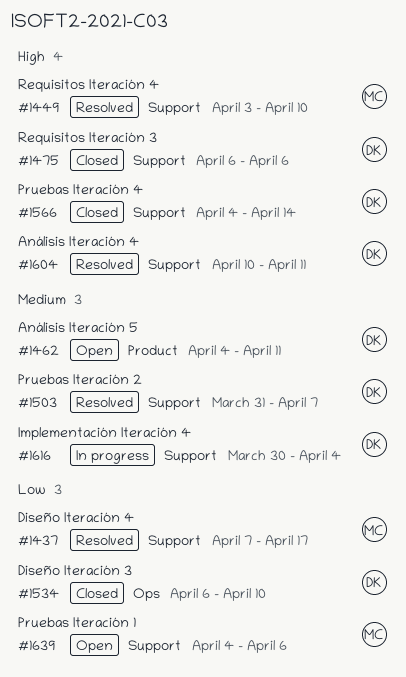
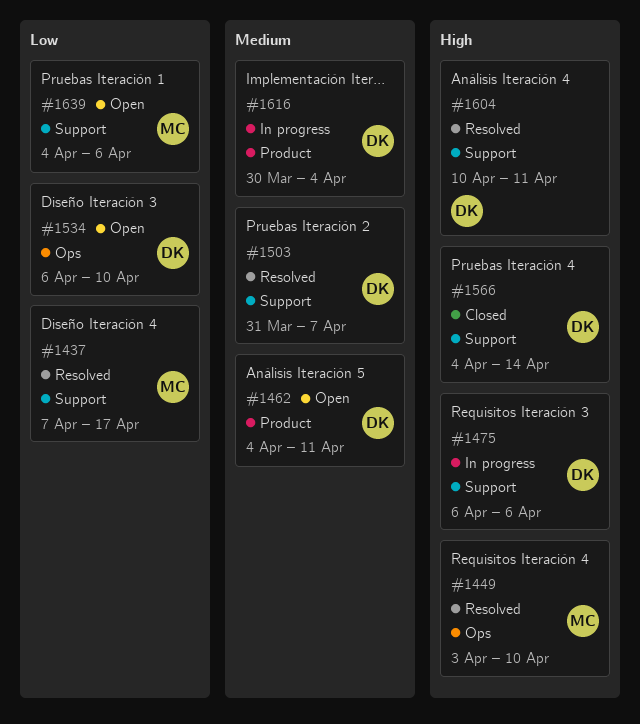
#1449, label: Support -> Ops
#1475, status: Closed -> In progress
#1534, status: Closed -> Open
#1616, label: Support -> Product

